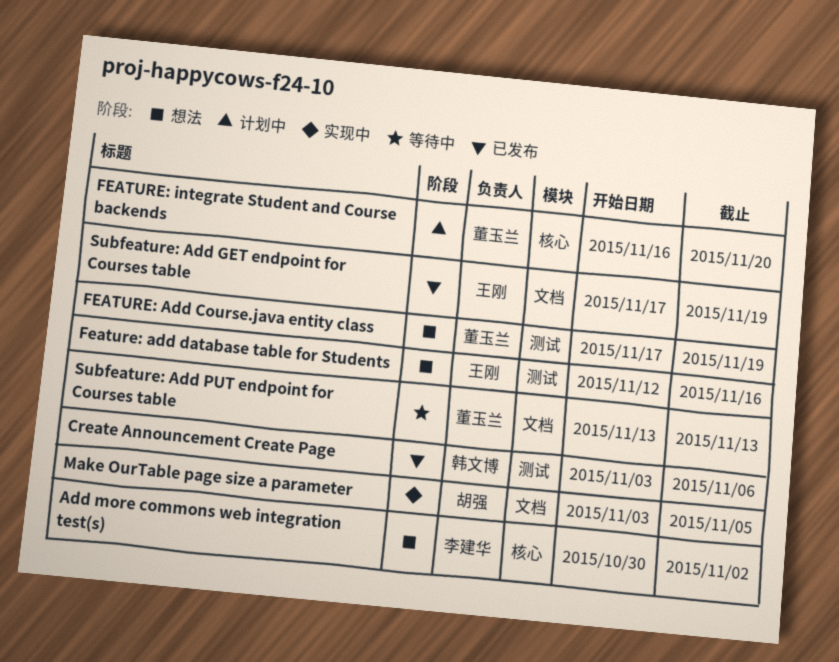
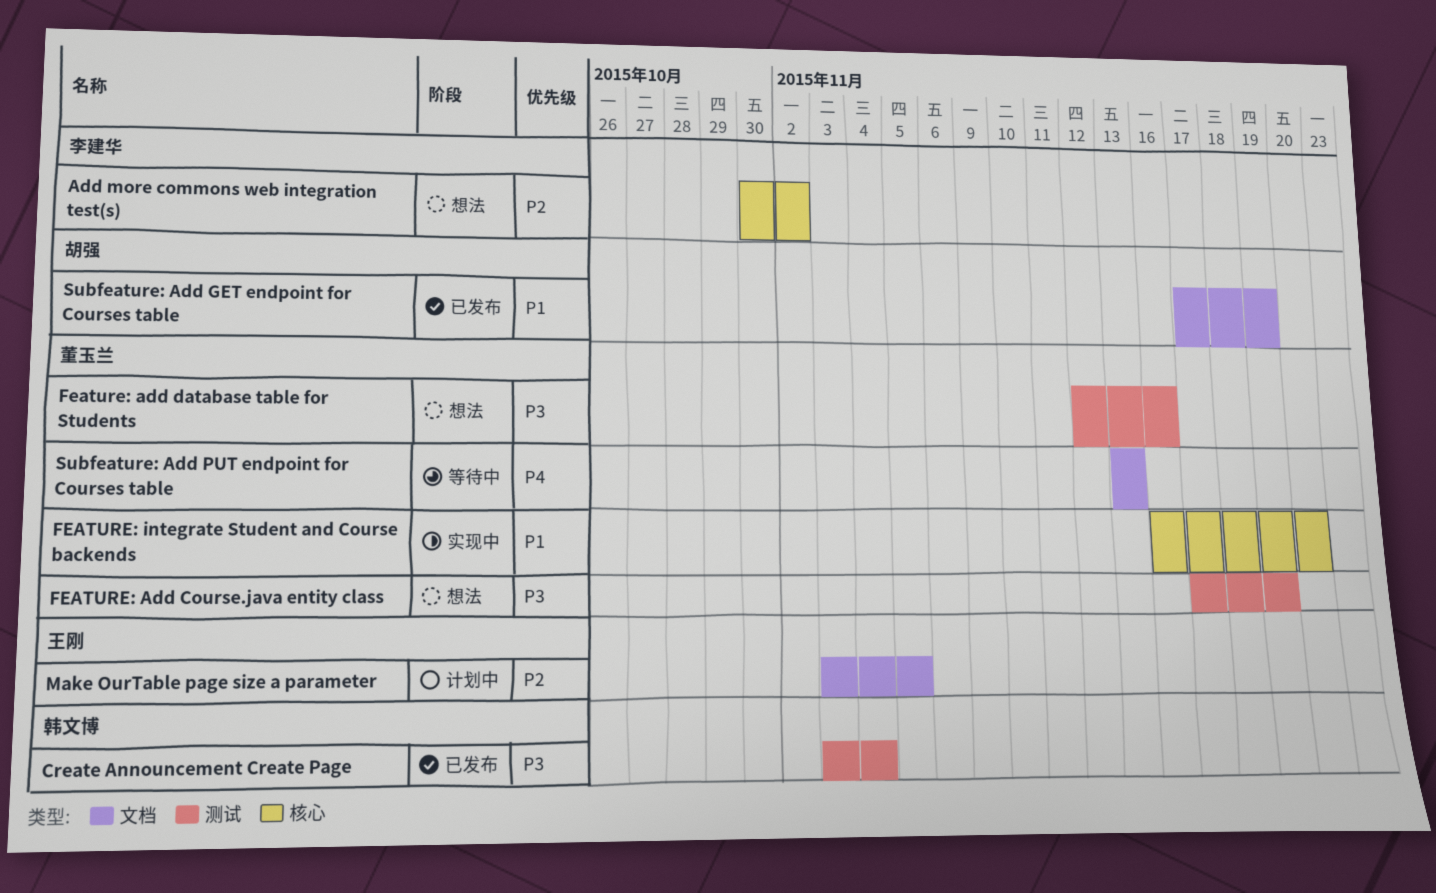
Create Announcement Create Page, due: Nov 6 -> Nov 4
Feature: add database table for Students, owner: 王刚 -> 董玉兰
FEATURE: integrate Student and Course backends, status: 计划中 -> 实现中
Make OurTable page size a parameter, status: 实现中 -> 计划中
Make OurTable page size a parameter, owner: 胡强 -> 王刚
Subfeature: Add GET endpoint for Courses table, owner: 王刚 -> 胡强

